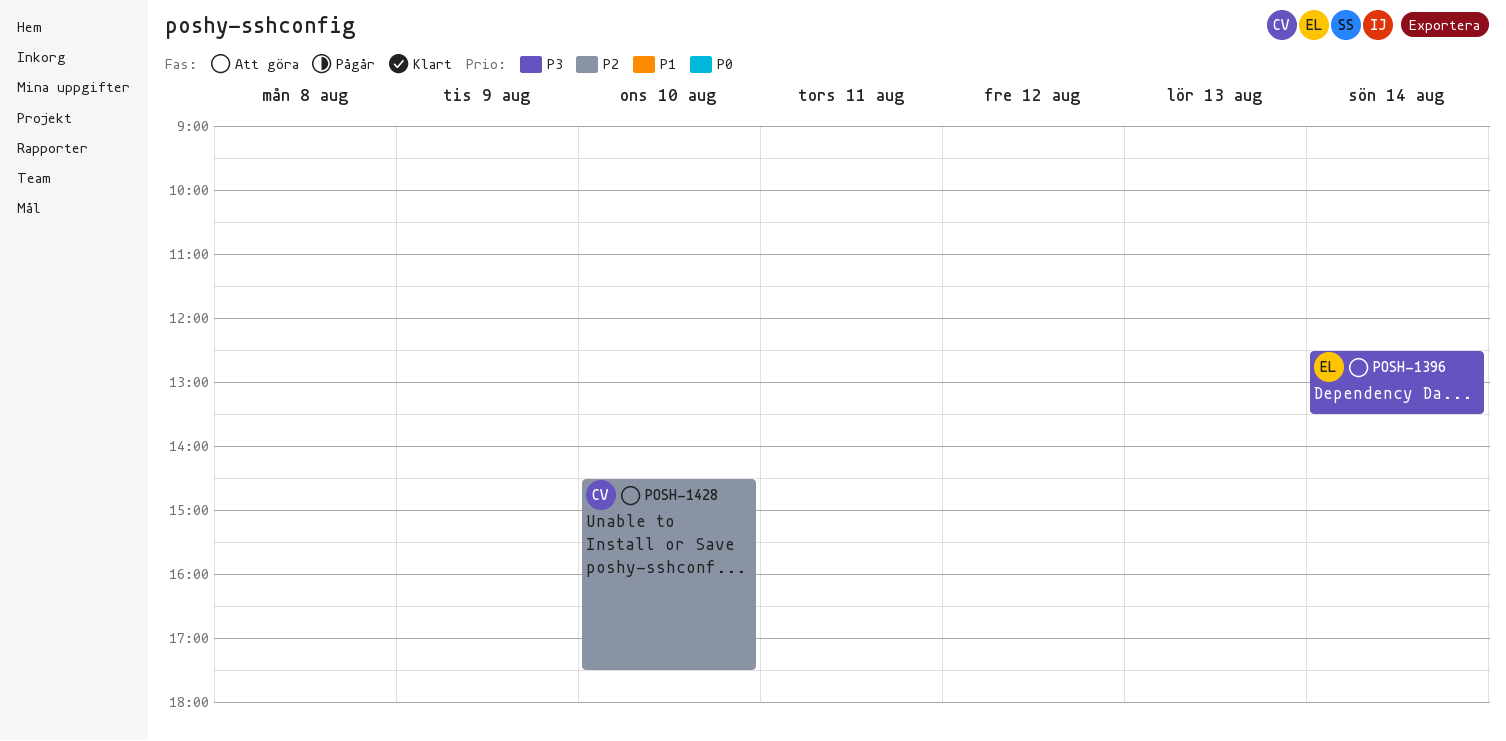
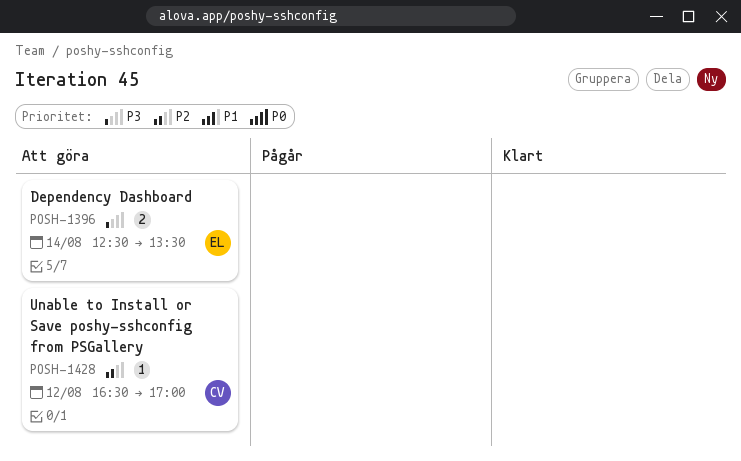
POSH-1428, day: Aug 10 -> Aug 12
POSH-1428, begins: 14:30 -> 16:30
POSH-1428, ends: 17:30 -> 17:00

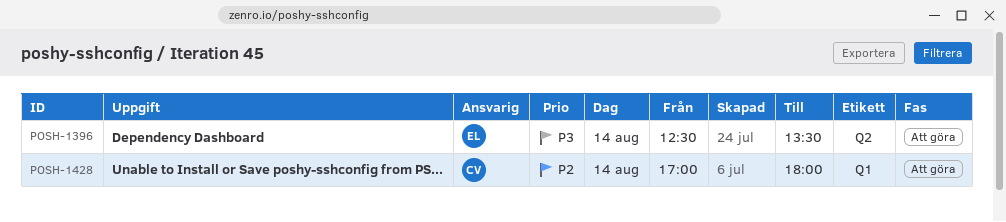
POSH-1428, day: Aug 12 -> Aug 14
POSH-1428, begins: 16:30 -> 17:00
POSH-1428, ends: 17:00 -> 18:00

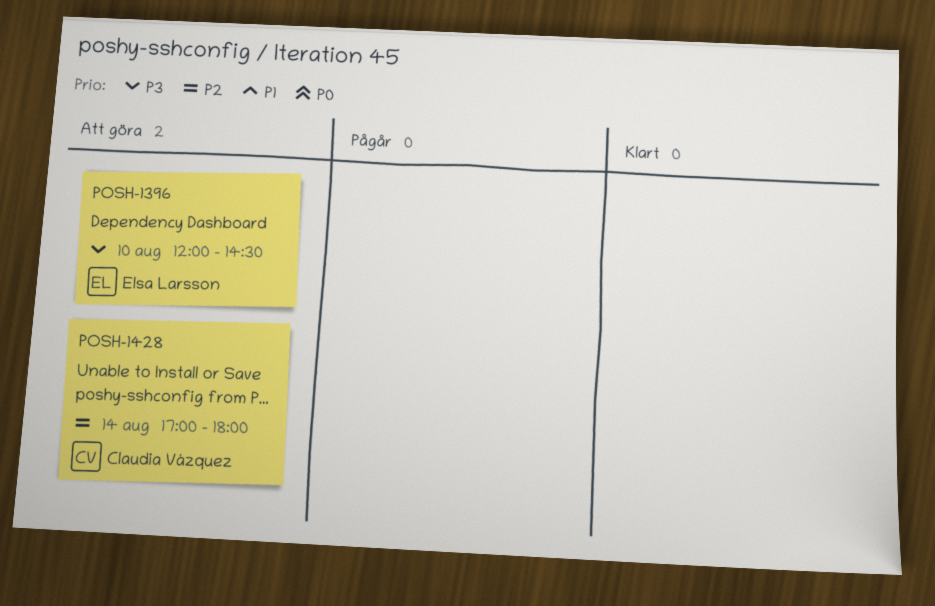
POSH-1396, day: Aug 14 -> Aug 10
POSH-1396, begins: 12:30 -> 12:00
POSH-1396, ends: 13:30 -> 14:30

